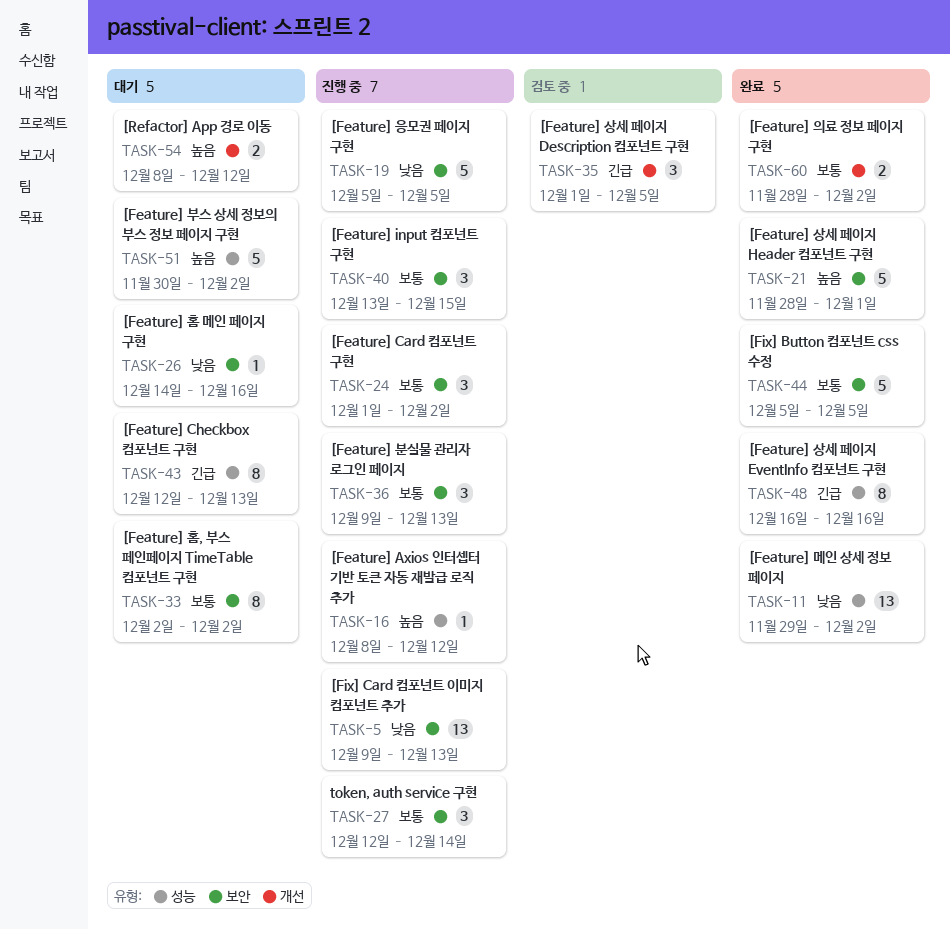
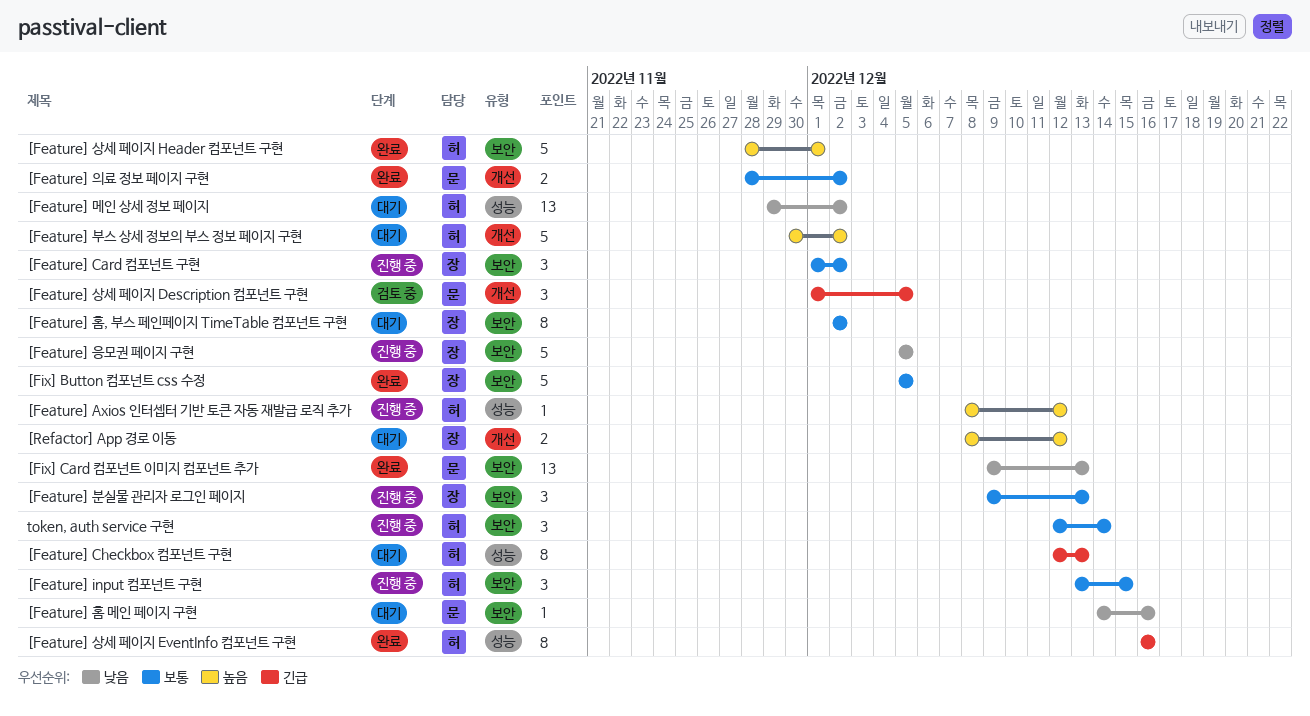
[Feature] 메인 상세 정보 페이지, status: 완료 -> 대기
[Feature] 부스 상세 정보의 부스 정보 페이지 구현, label: 성능 -> 개선
[Fix] Card 컴포넌트 이미지 컴포넌트 추가, status: 진행 중 -> 완료

